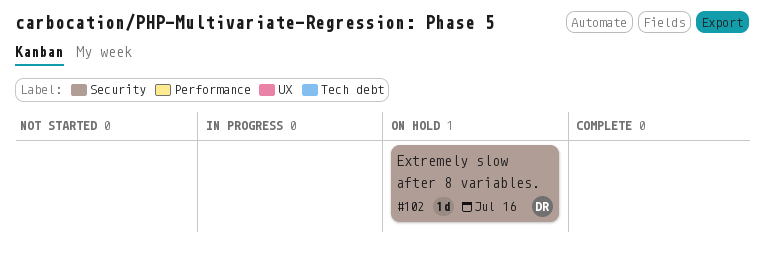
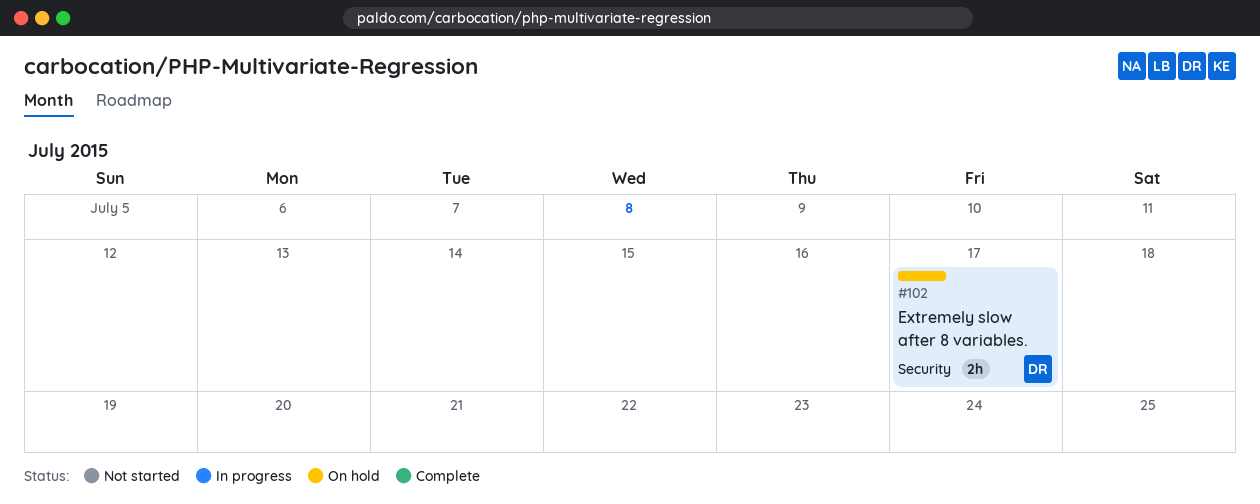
#102, estimate: 1d -> 2h
#102, due: Jul 16 -> Jul 17

